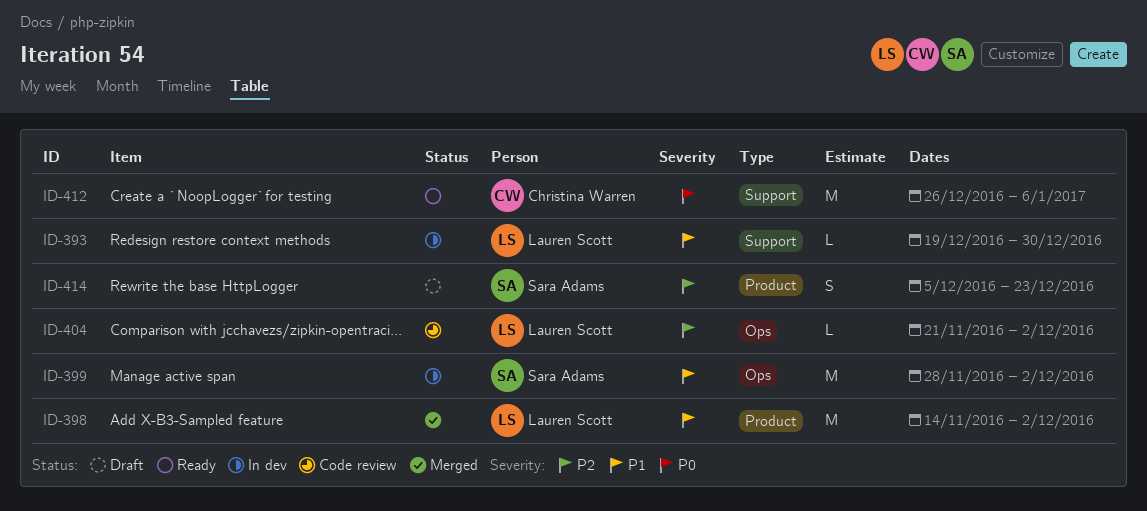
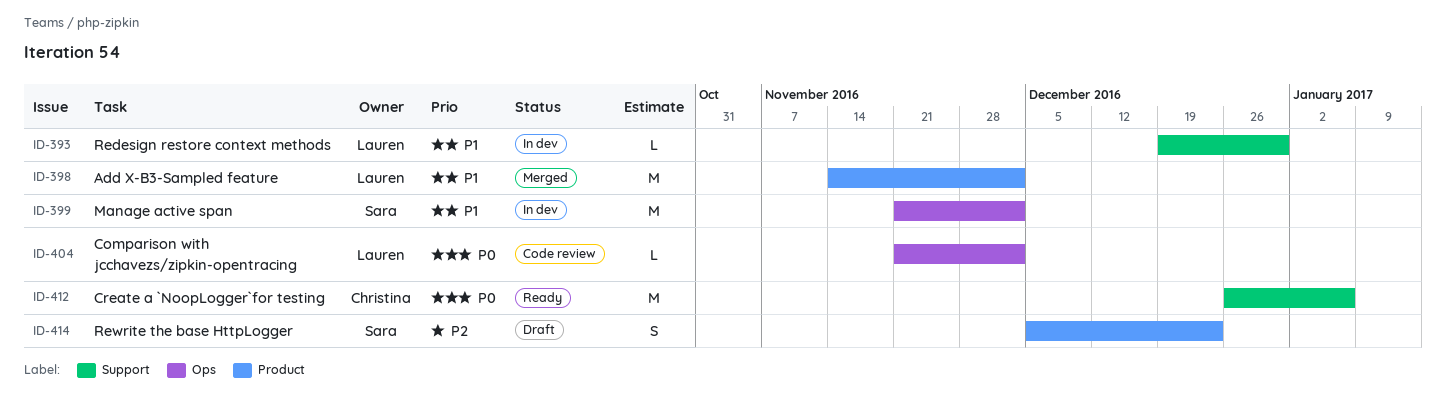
ID-399, start: Nov 28 -> Nov 21
ID-404, priority: P2 -> P0

